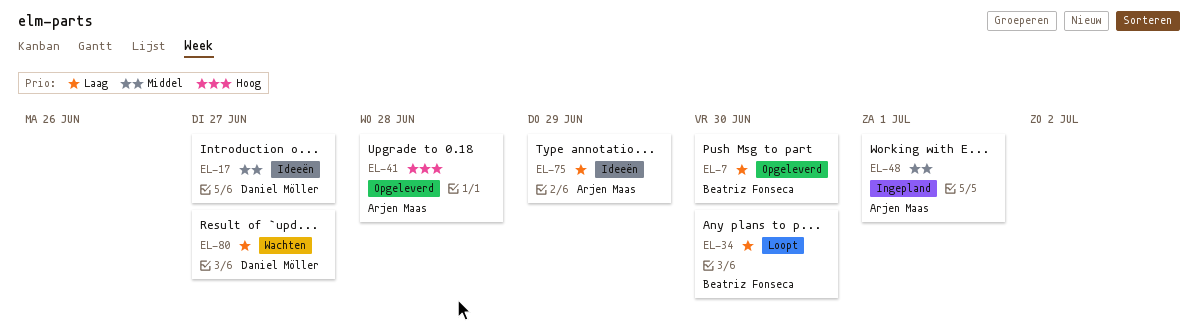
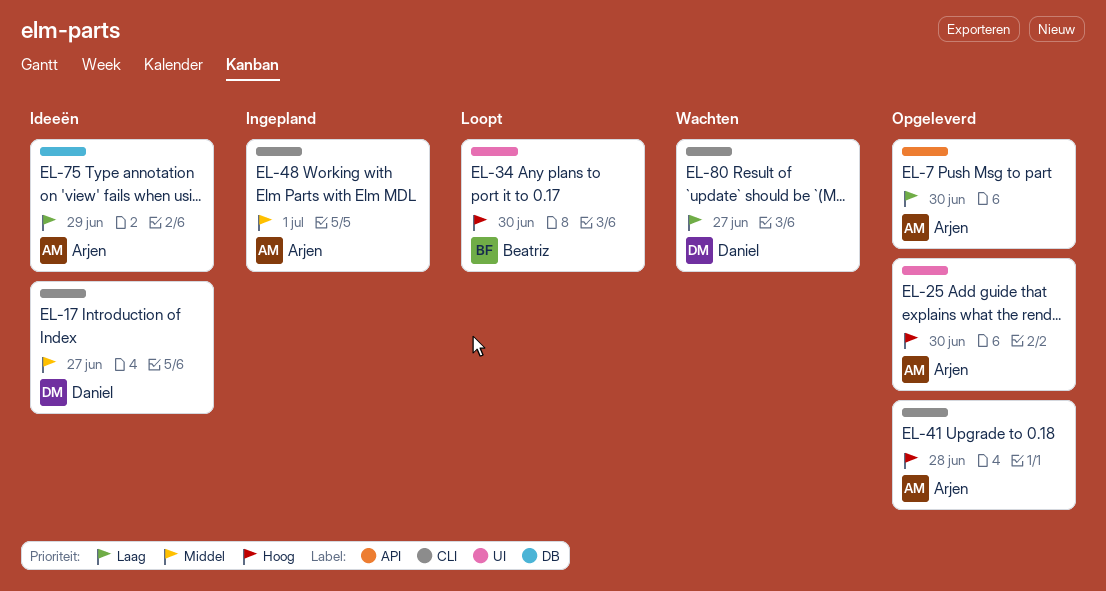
EL-7, owner: Beatriz Fonseca -> Arjen Maas
EL-25: none -> present
EL-34, priority: Laag -> Hoog

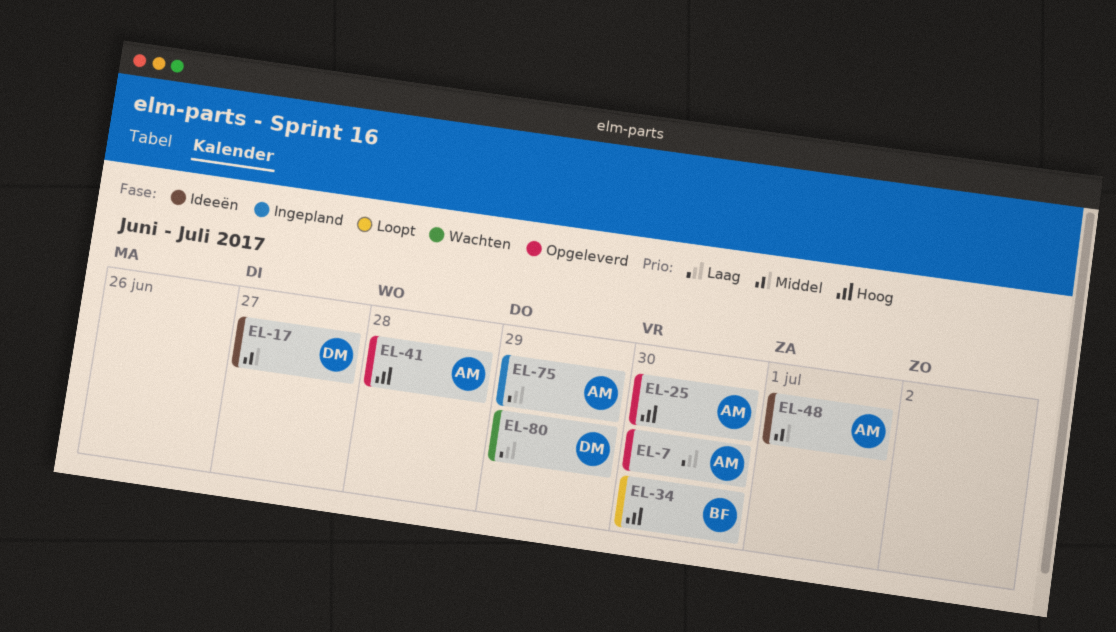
EL-48, status: Ingepland -> Ideeën
EL-75, status: Ideeën -> Ingepland
EL-80, due: Jun 27 -> Jun 29

